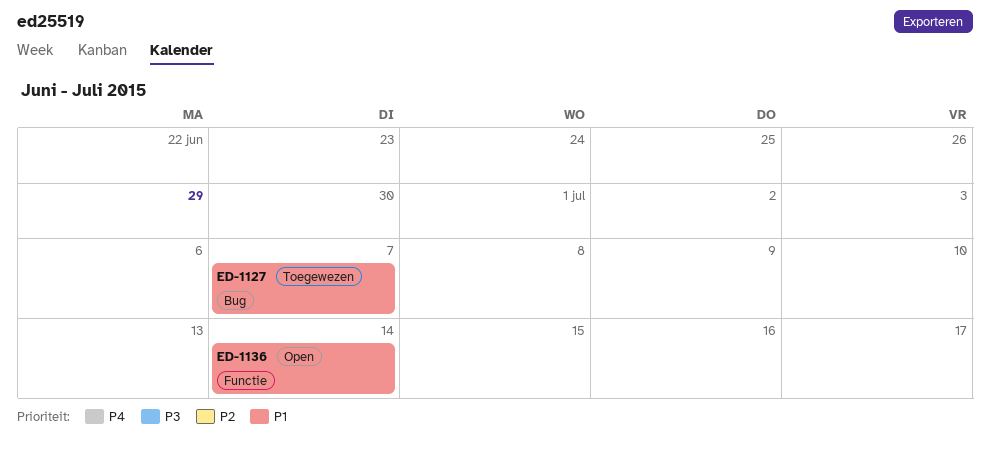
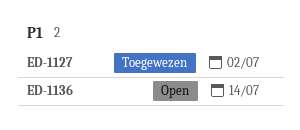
ED-1127, due: Jul 7 -> Jul 2

